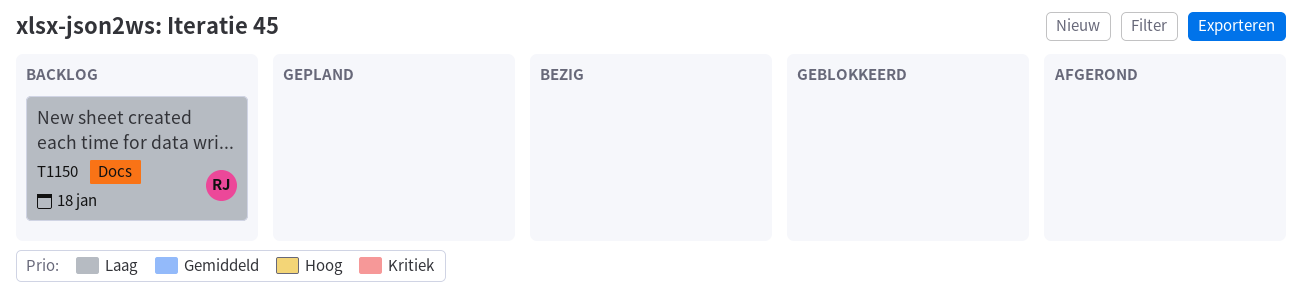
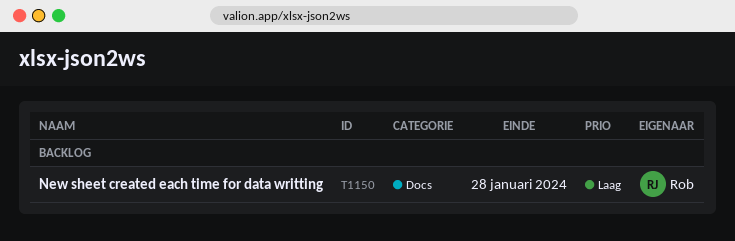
T1150, due: Jan 18 -> Jan 28

